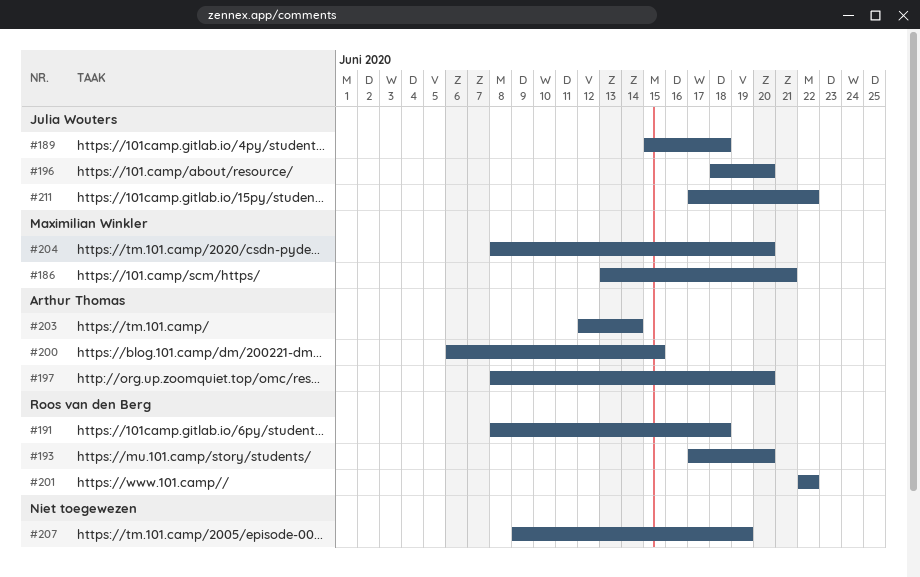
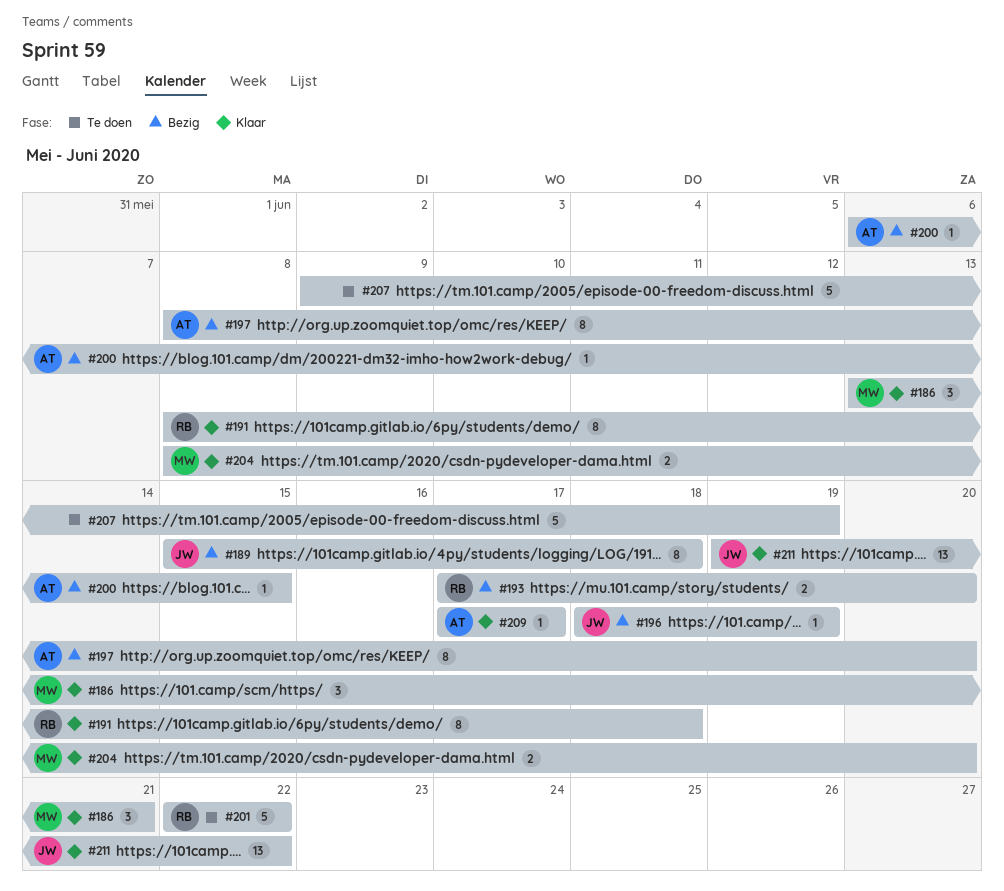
#196, due: Jun 20 -> Jun 19
#203: present -> none
#209: none -> present
#211, start: Jun 17 -> Jun 19

